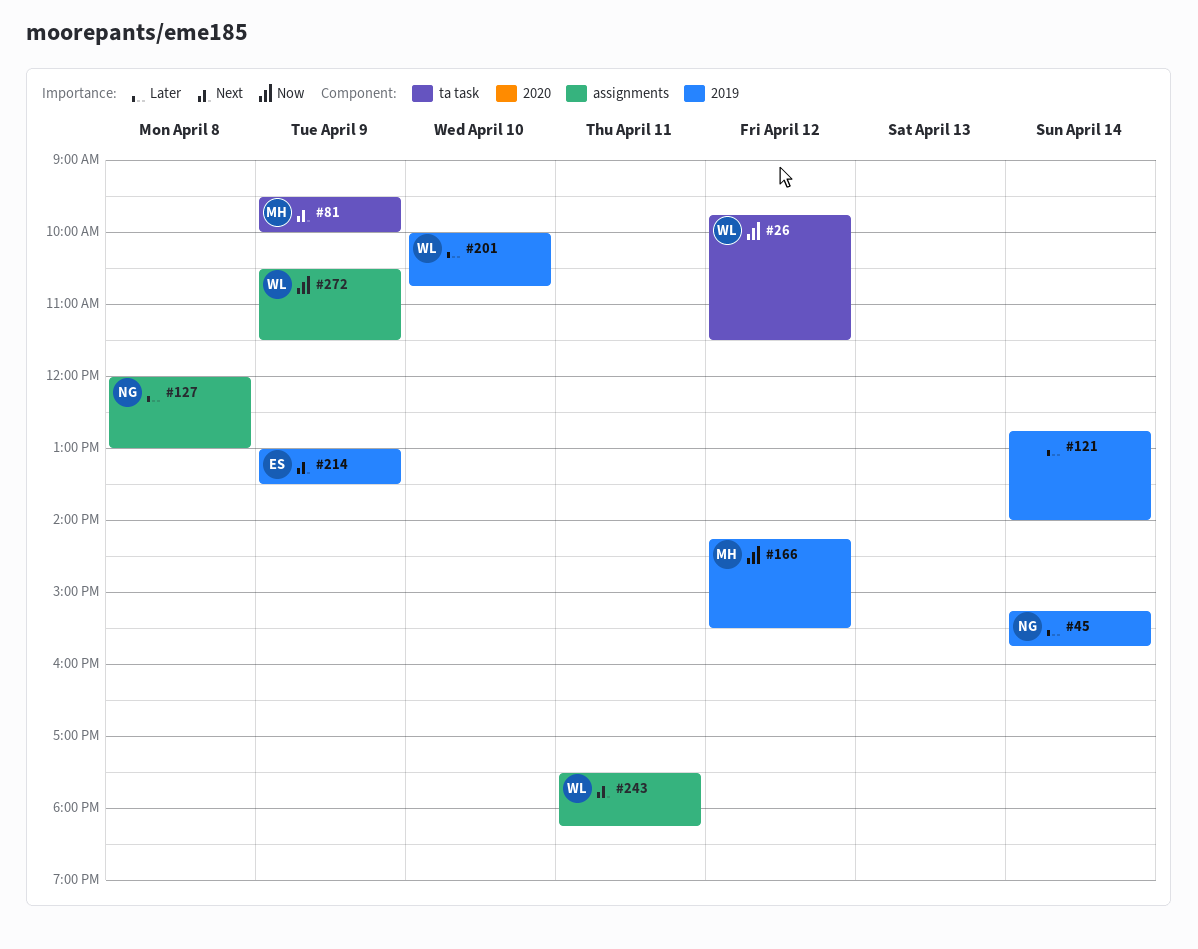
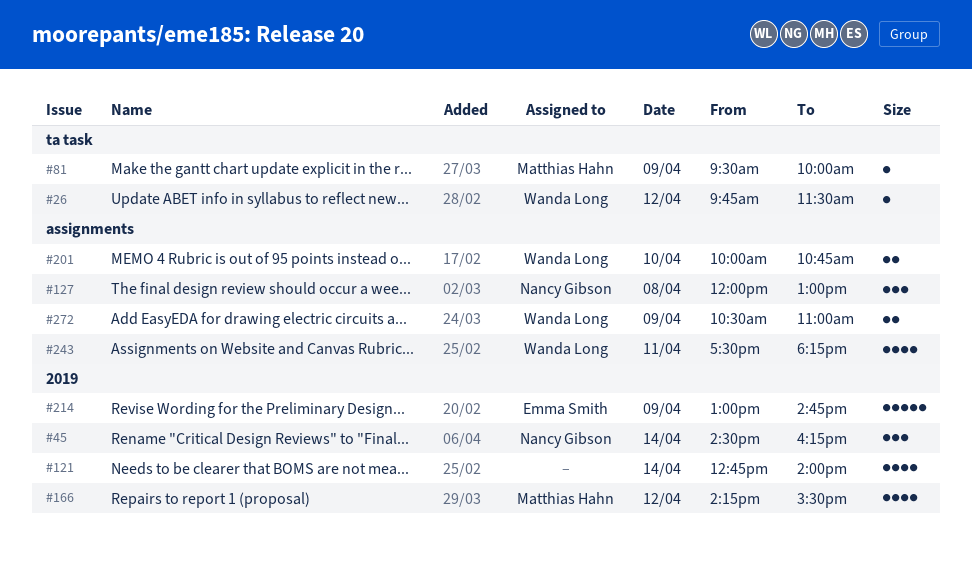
#45, begins: 15:15 -> 14:30
#45, ends: 15:45 -> 16:15
#201, label: 2019 -> assignments
#214, ends: 13:30 -> 14:45
#272, ends: 11:30 -> 11:00

